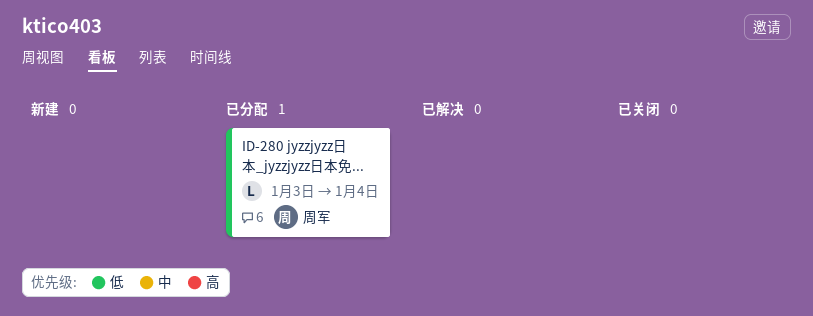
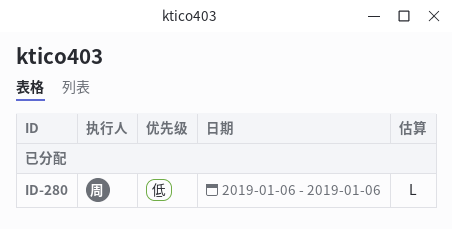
ID-280, start: Jan 3 -> Jan 6
ID-280, due: Jan 4 -> Jan 6

